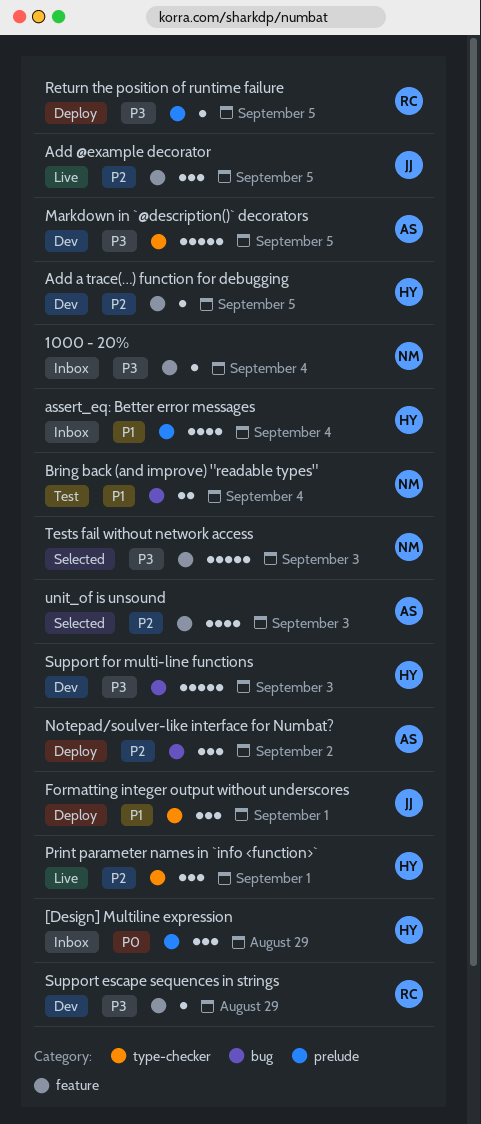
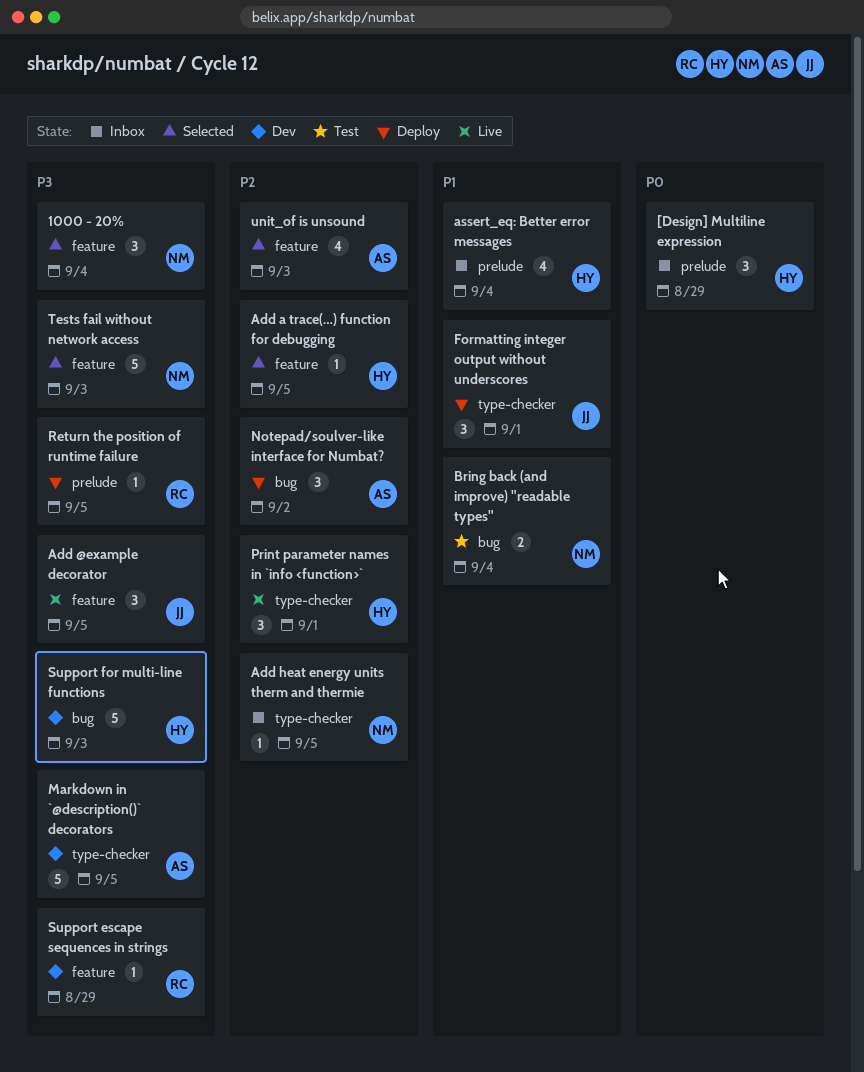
1000 - 20%, status: Inbox -> Selected
1000 - 20%, estimate: 1 -> 3
Add @example decorator, priority: P2 -> P3
Add a trace(…) function for debugging, status: Dev -> Selected
Add heat energy units therm and thermie: none -> present

